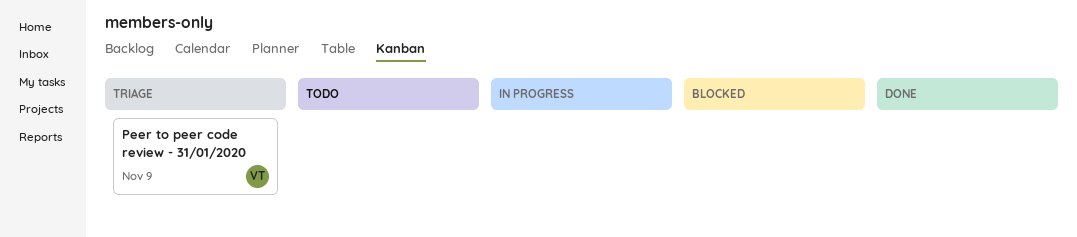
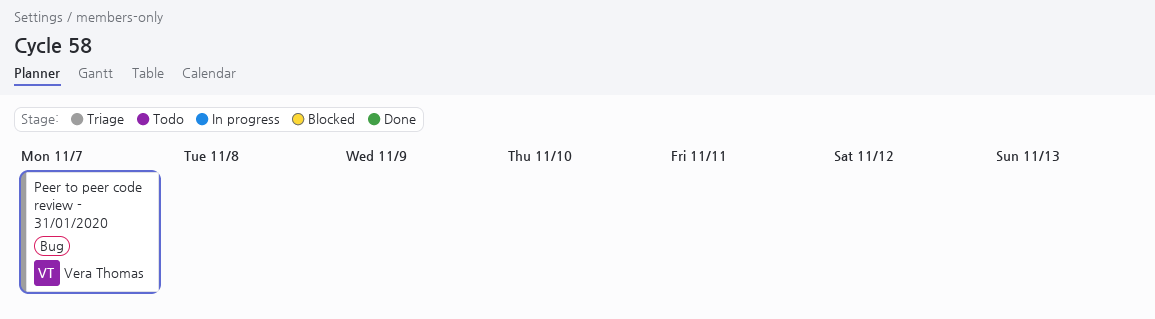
Peer to peer code review - 31/01/2020, due: Nov 9 -> Nov 7

